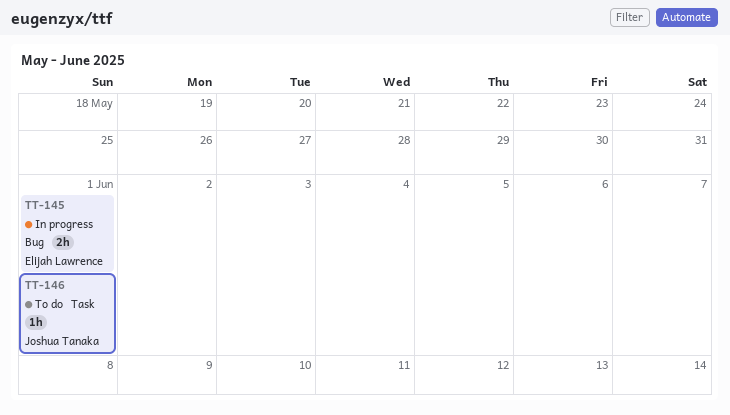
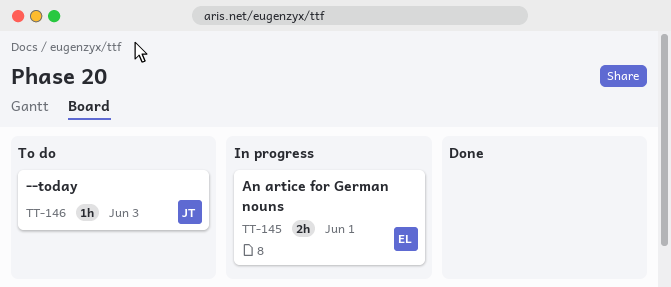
TT-146, due: Jun 1 -> Jun 3

